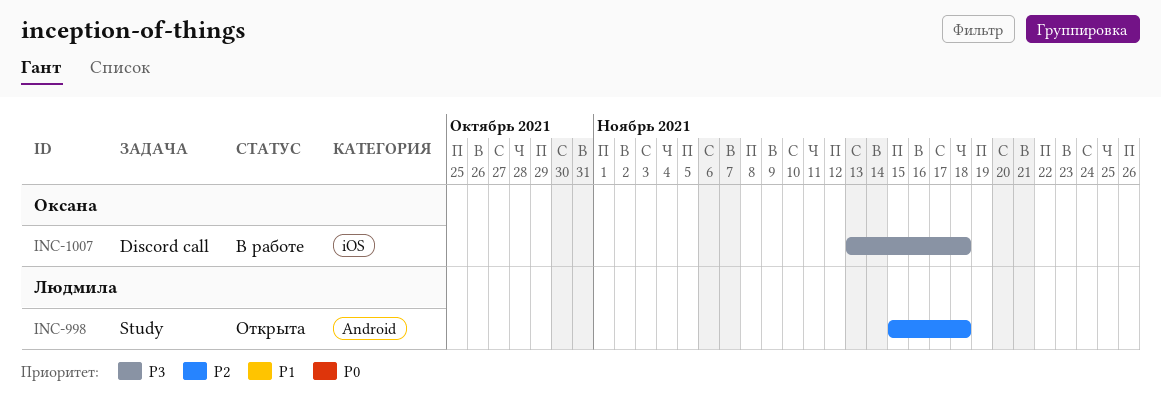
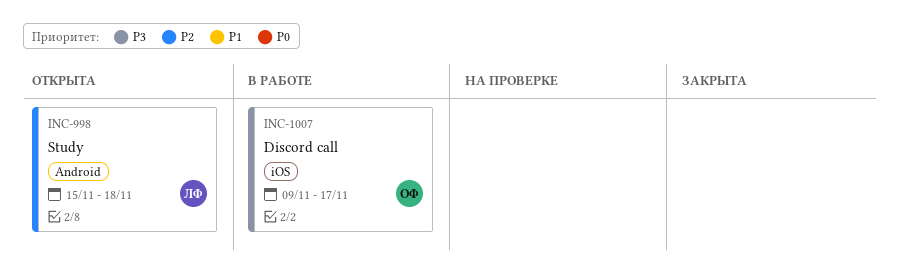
INC-1007, start: Nov 13 -> Nov 9
INC-1007, due: Nov 18 -> Nov 17

